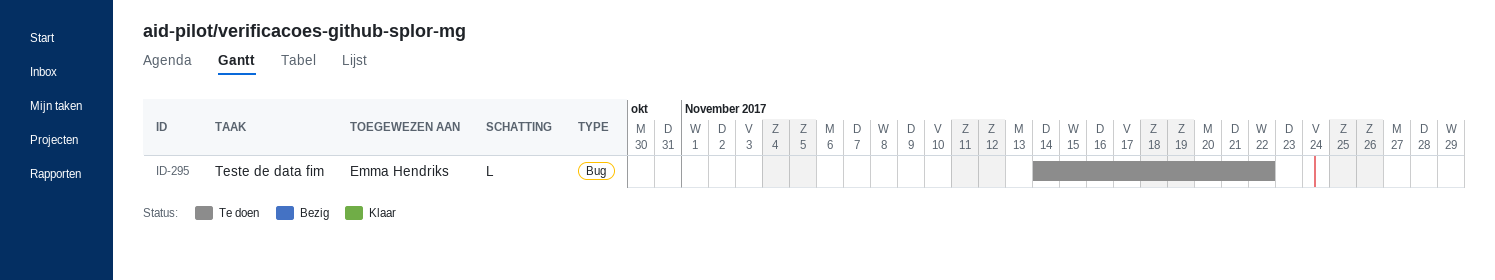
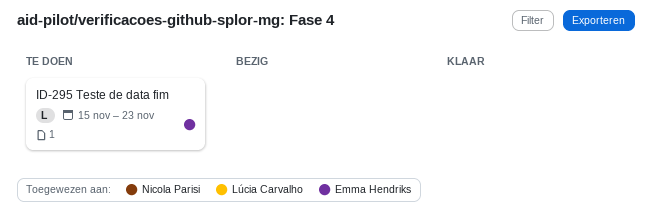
ID-295, start: Nov 14 -> Nov 15
ID-295, due: Nov 22 -> Nov 23

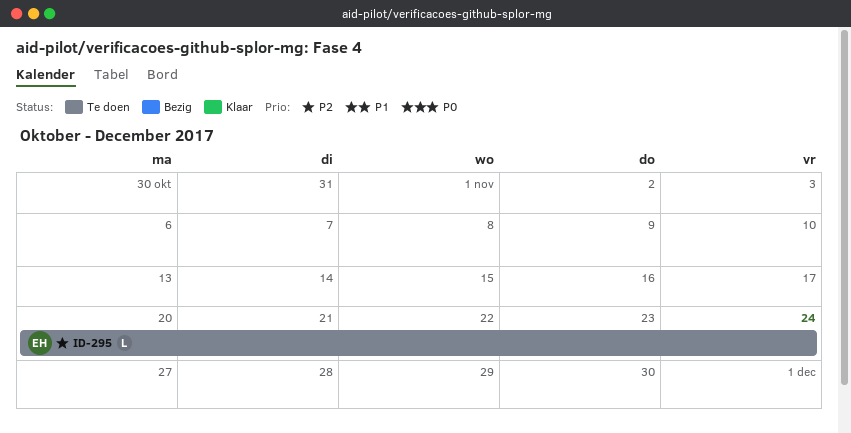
ID-295, start: Nov 15 -> Nov 20
ID-295, due: Nov 23 -> Nov 24

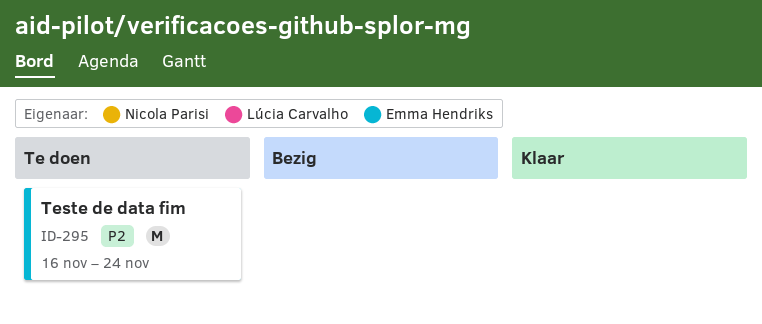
ID-295, estimate: L -> M
ID-295, start: Nov 20 -> Nov 16

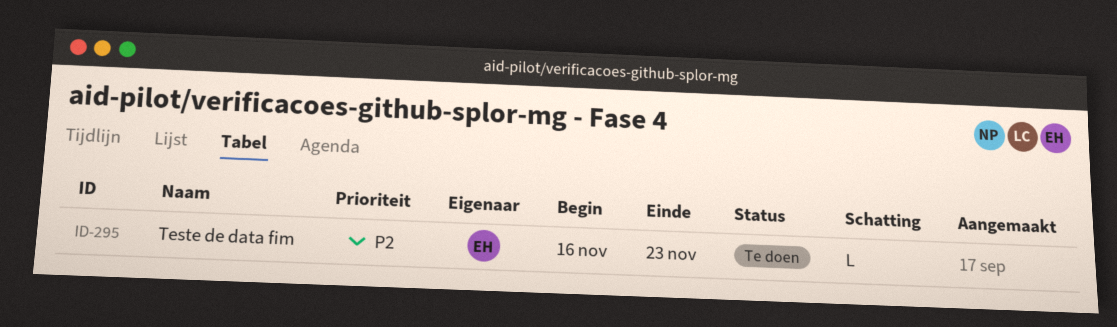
ID-295, estimate: M -> L
ID-295, due: Nov 24 -> Nov 23

